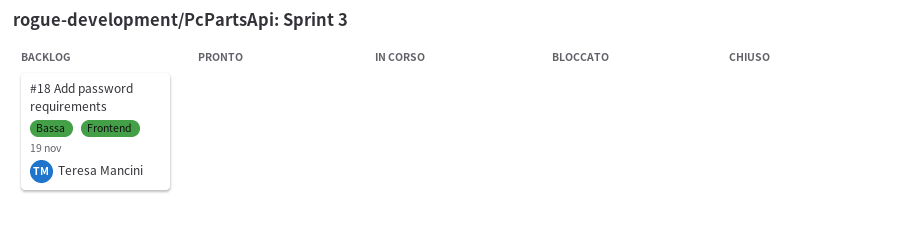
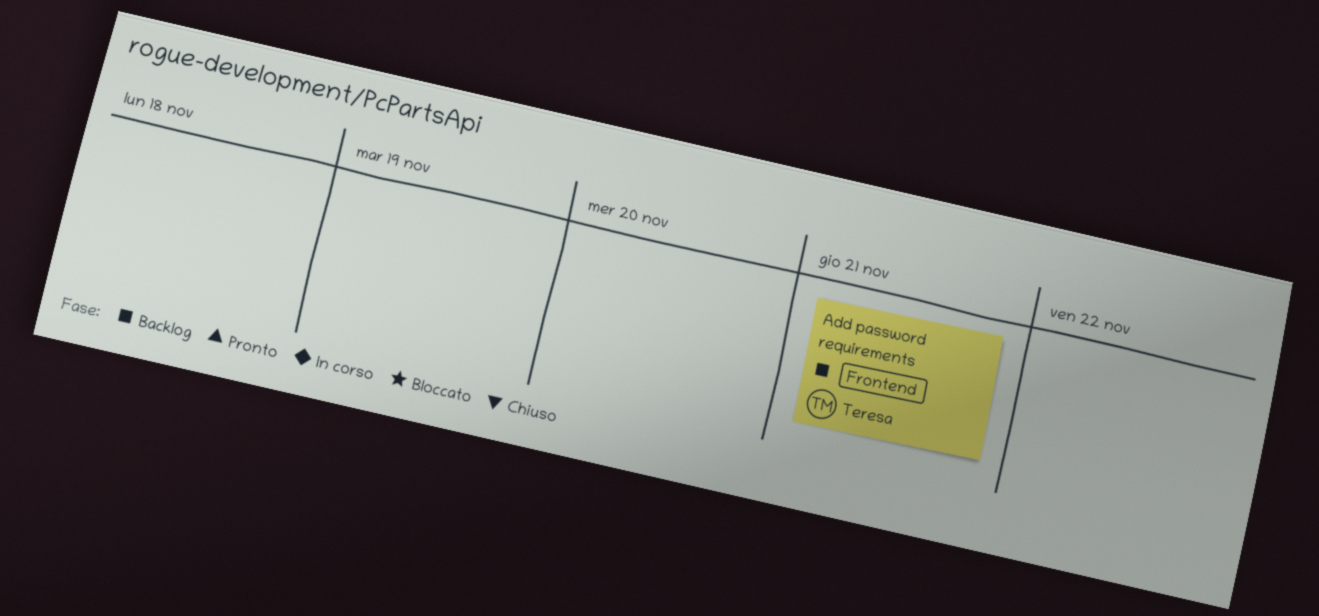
Add password requirements, due: Nov 19 -> Nov 21

